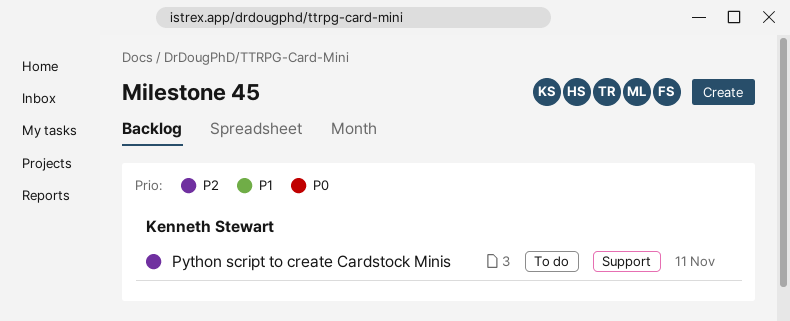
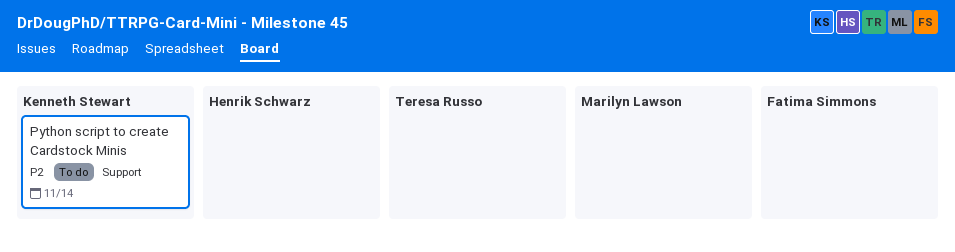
Python script to create Cardstock Minis, due: Nov 11 -> Nov 14

